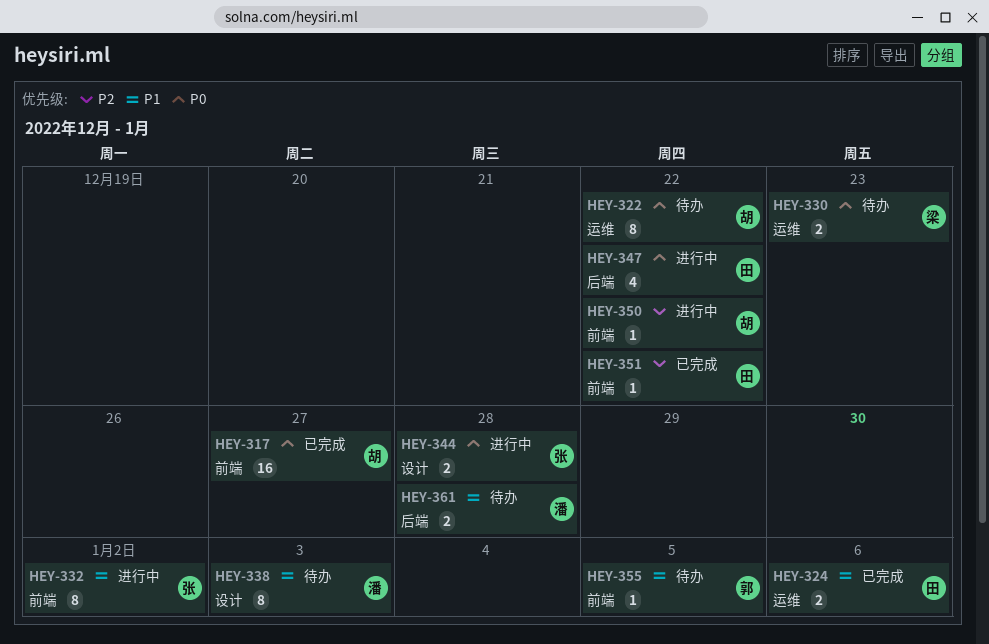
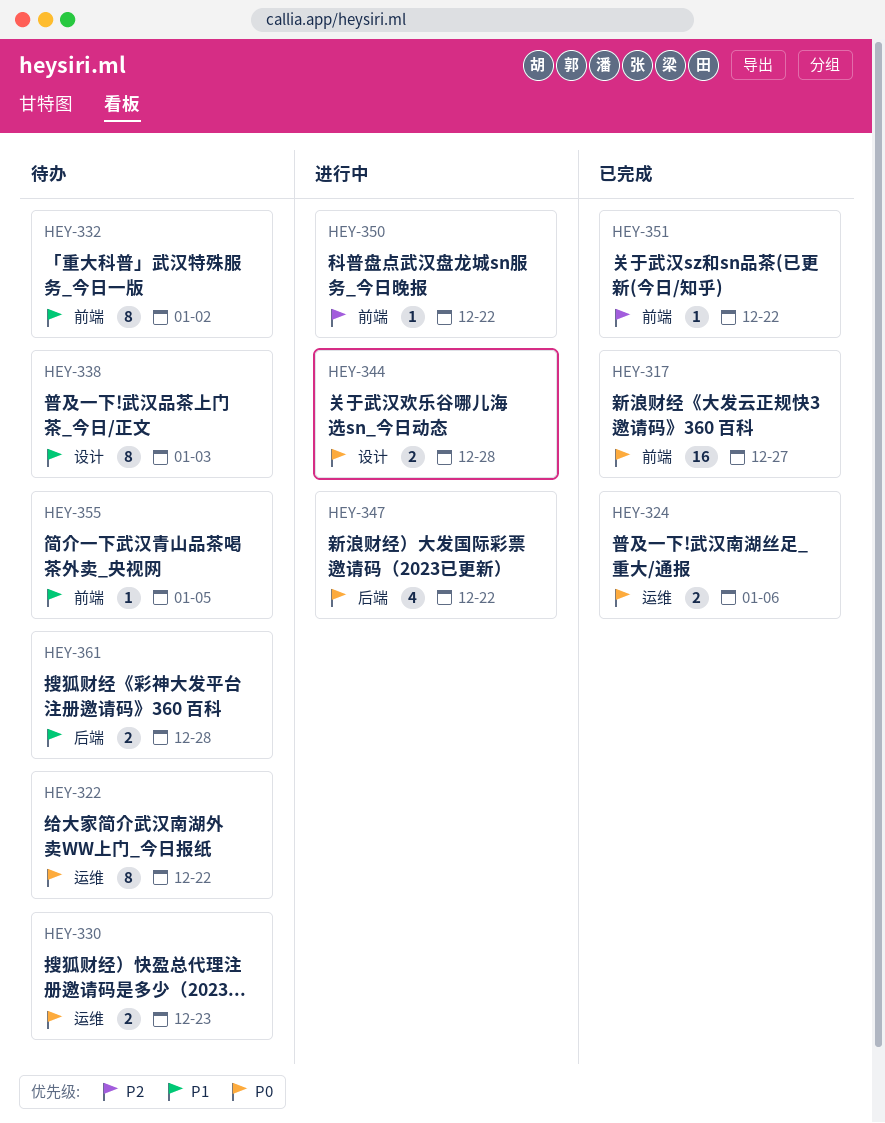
HEY-324, priority: P1 -> P0
HEY-332, status: 进行中 -> 待办

